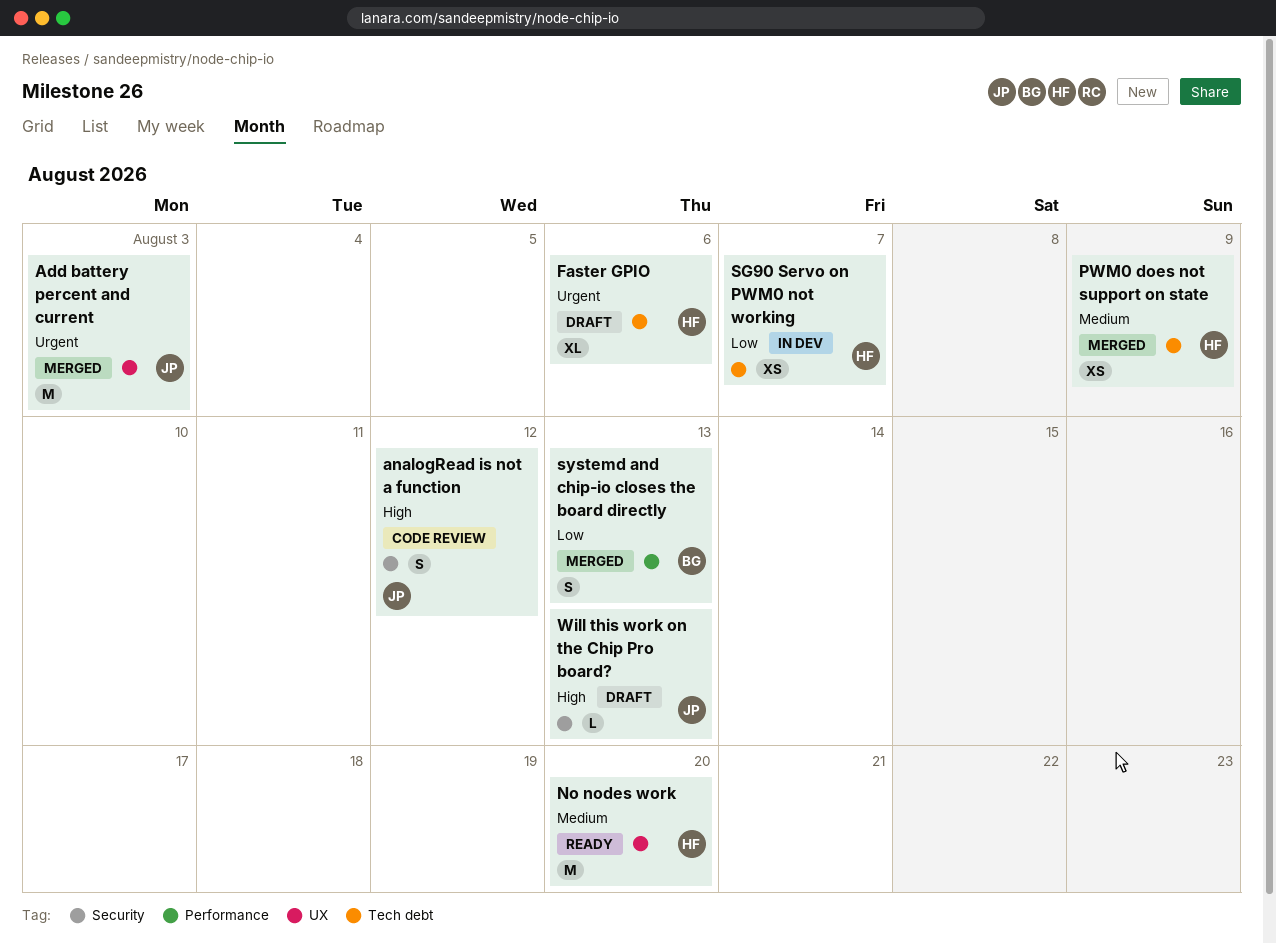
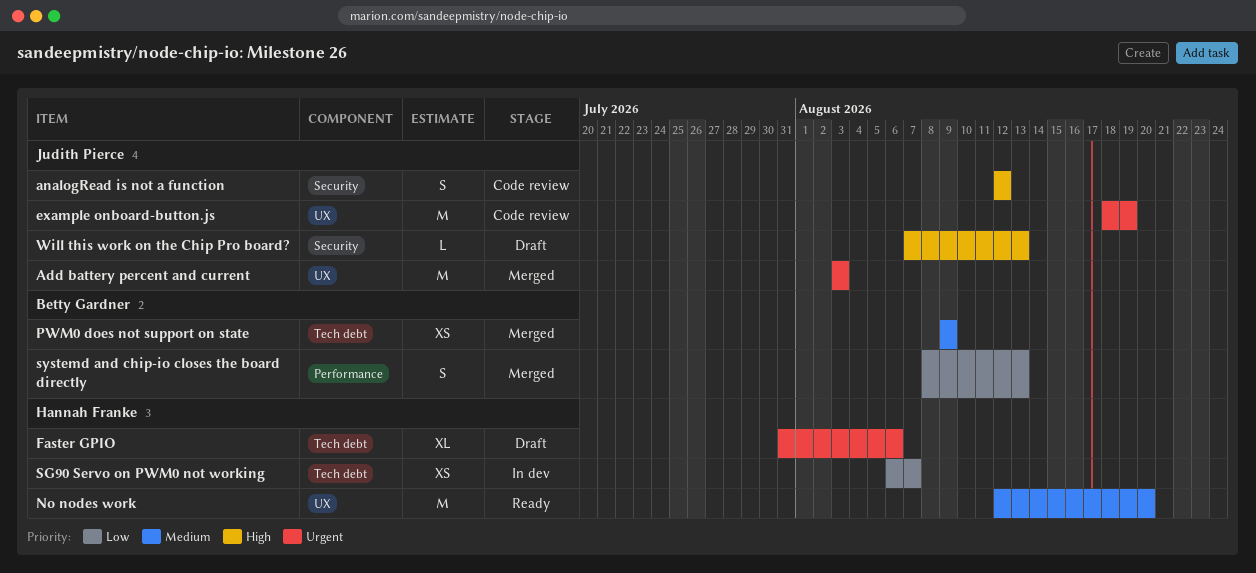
example onboard-button.js: none -> present
PWM0 does not support on state, owner: Hannah Franke -> Betty Gardner

